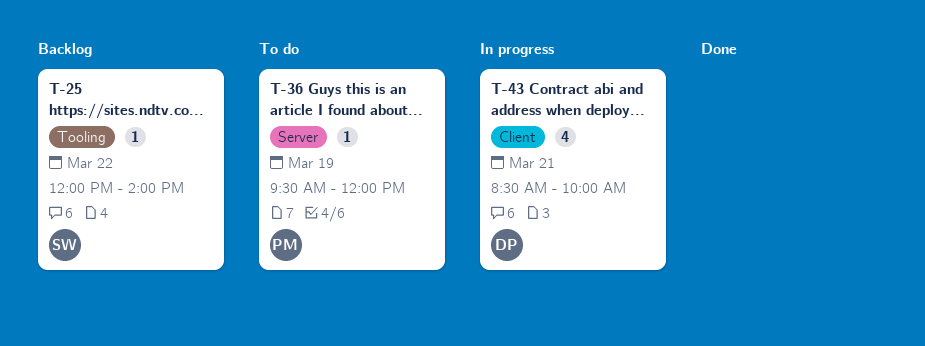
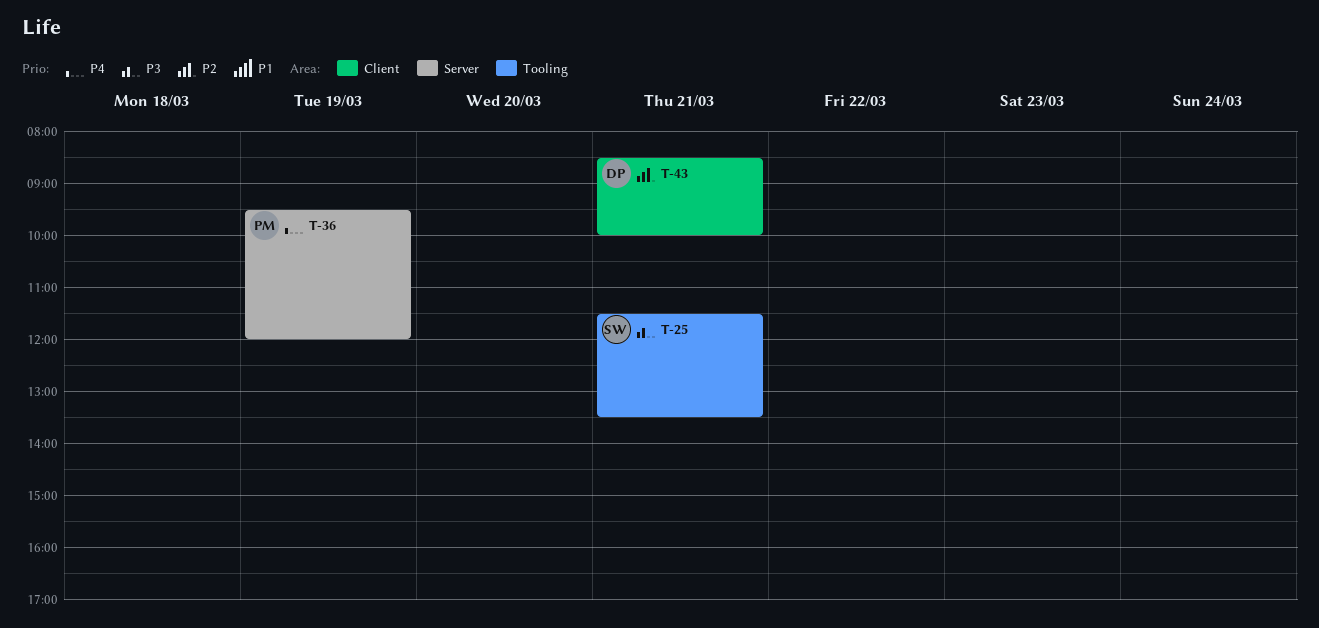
T-25, day: Mar 22 -> Mar 21
T-25, begins: 12:00 -> 11:30
T-25, ends: 14:00 -> 13:30

